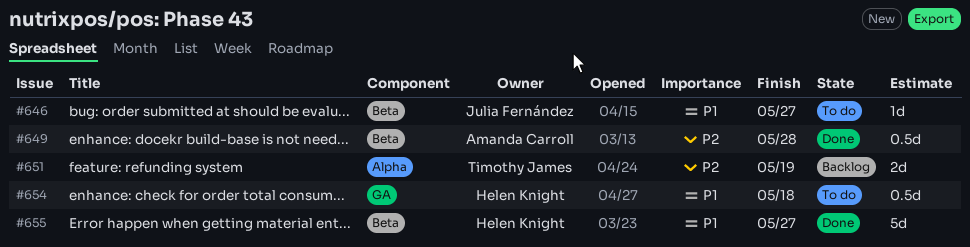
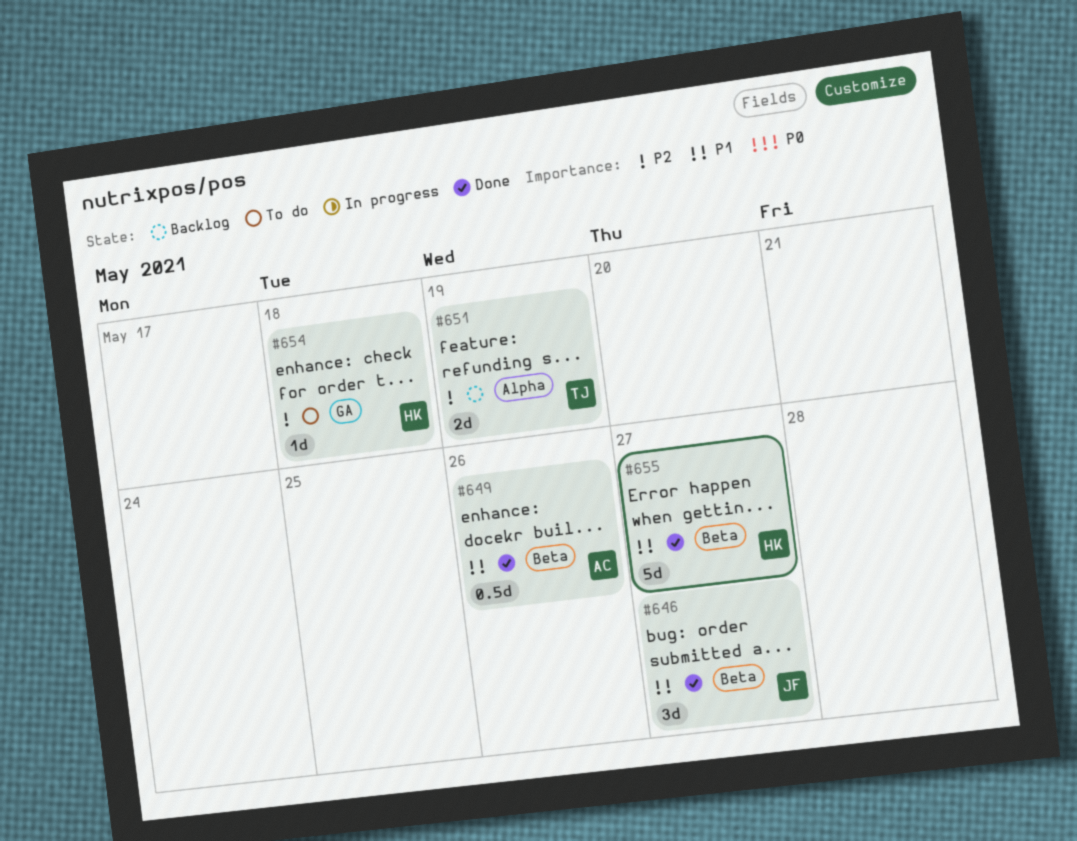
#646, status: To do -> Done
#646, estimate: 1d -> 3d
#649, priority: P2 -> P1
#649, due: May 28 -> May 26
#654, priority: P1 -> P2
#654, estimate: 0.5d -> 1d

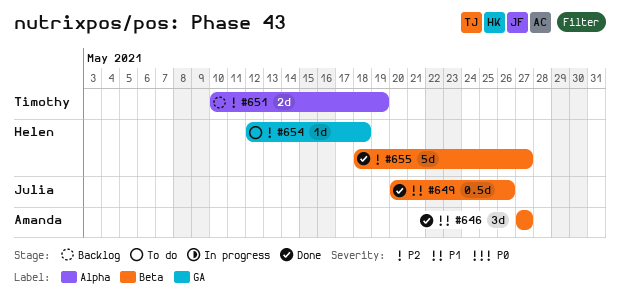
#646, owner: Julia -> Amanda
#649, owner: Amanda -> Julia
#655, priority: P1 -> P2

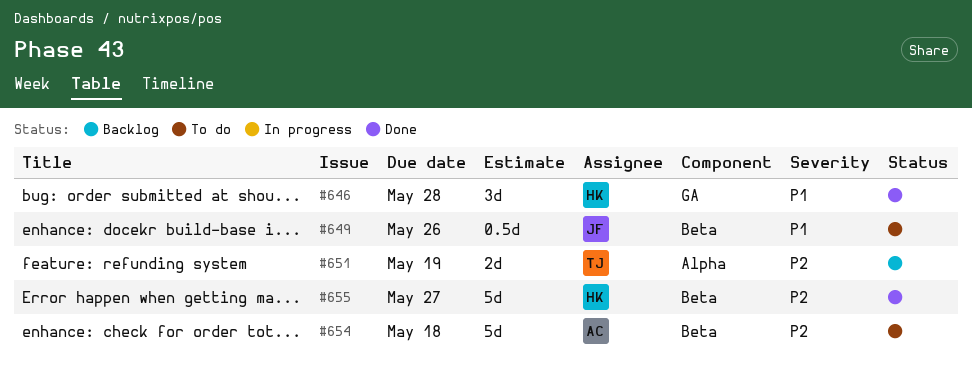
#646, owner: Amanda -> Helen
#646, label: Beta -> GA
#646, due: May 27 -> May 28
#649, status: Done -> To do
#654, owner: Helen -> Amanda
#654, label: GA -> Beta
#654, estimate: 1d -> 5d

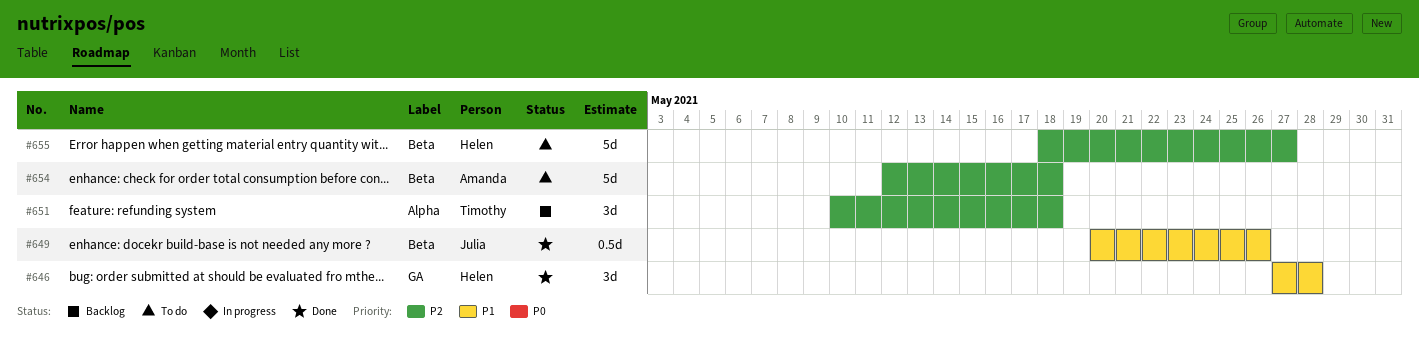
#649, status: To do -> Done
#651, estimate: 2d -> 3d
#651, due: May 19 -> May 18
#655, status: Done -> To do

